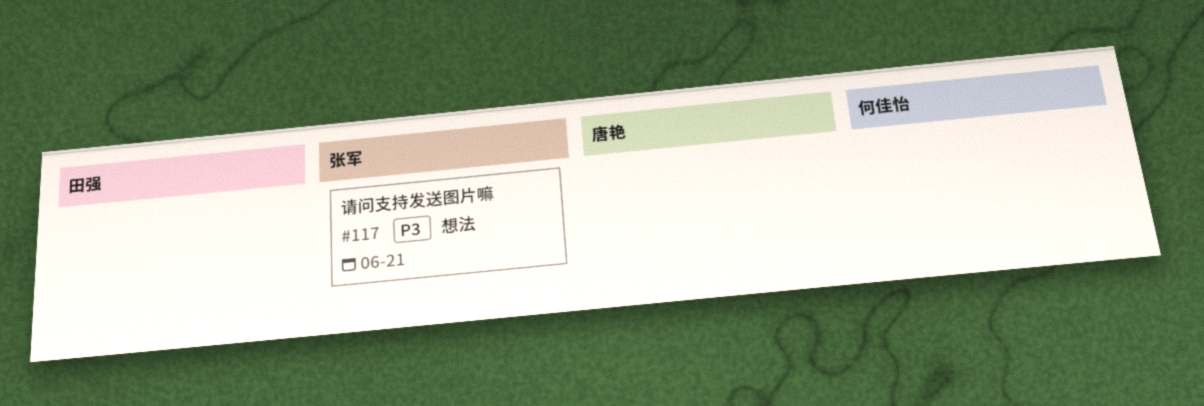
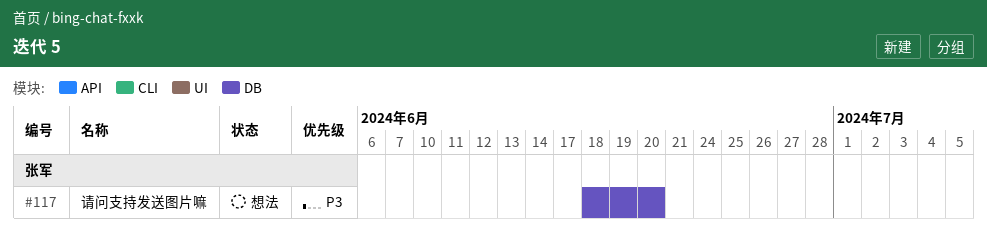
#117, due: Jun 21 -> Jun 20

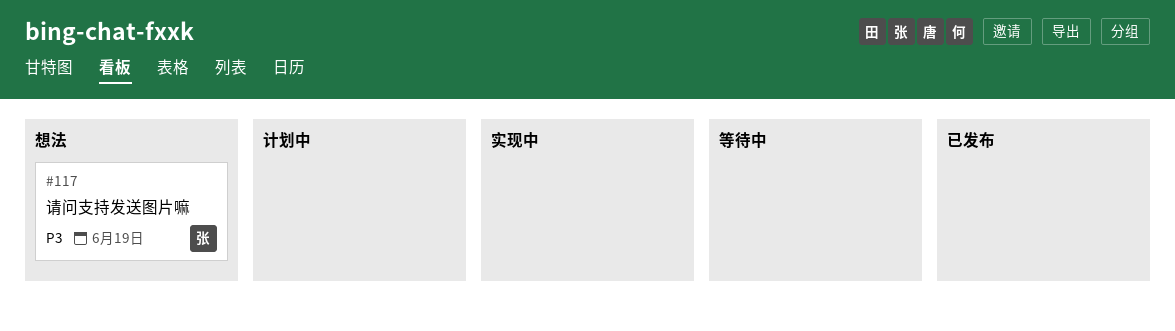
#117, due: Jun 20 -> Jun 19

